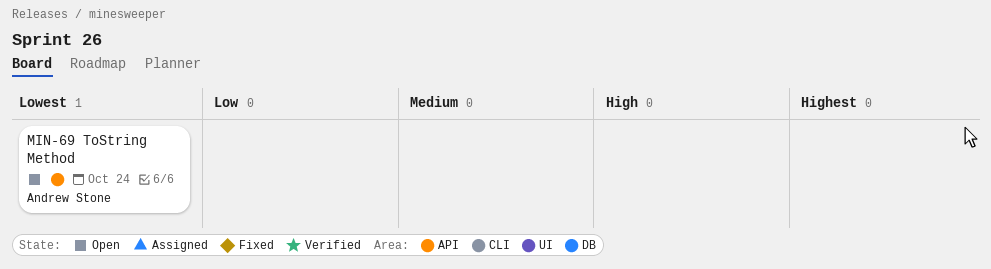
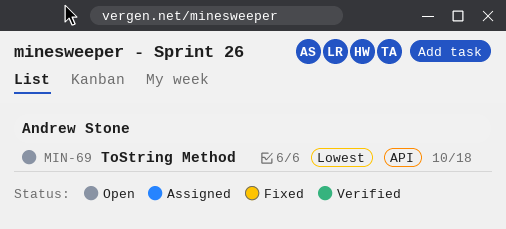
MIN-69, due: Oct 24 -> Oct 18

